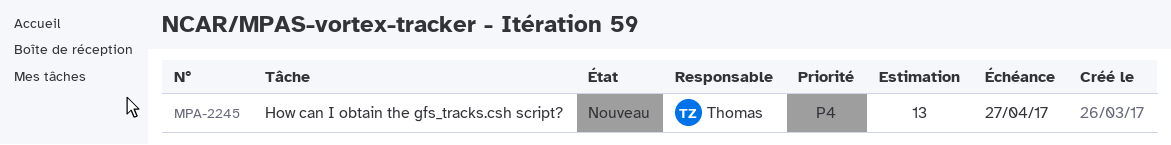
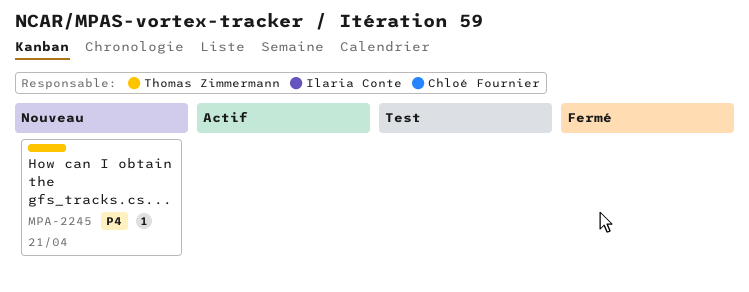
MPA-2245, estimate: 13 -> 1
MPA-2245, due: Apr 27 -> Apr 21

